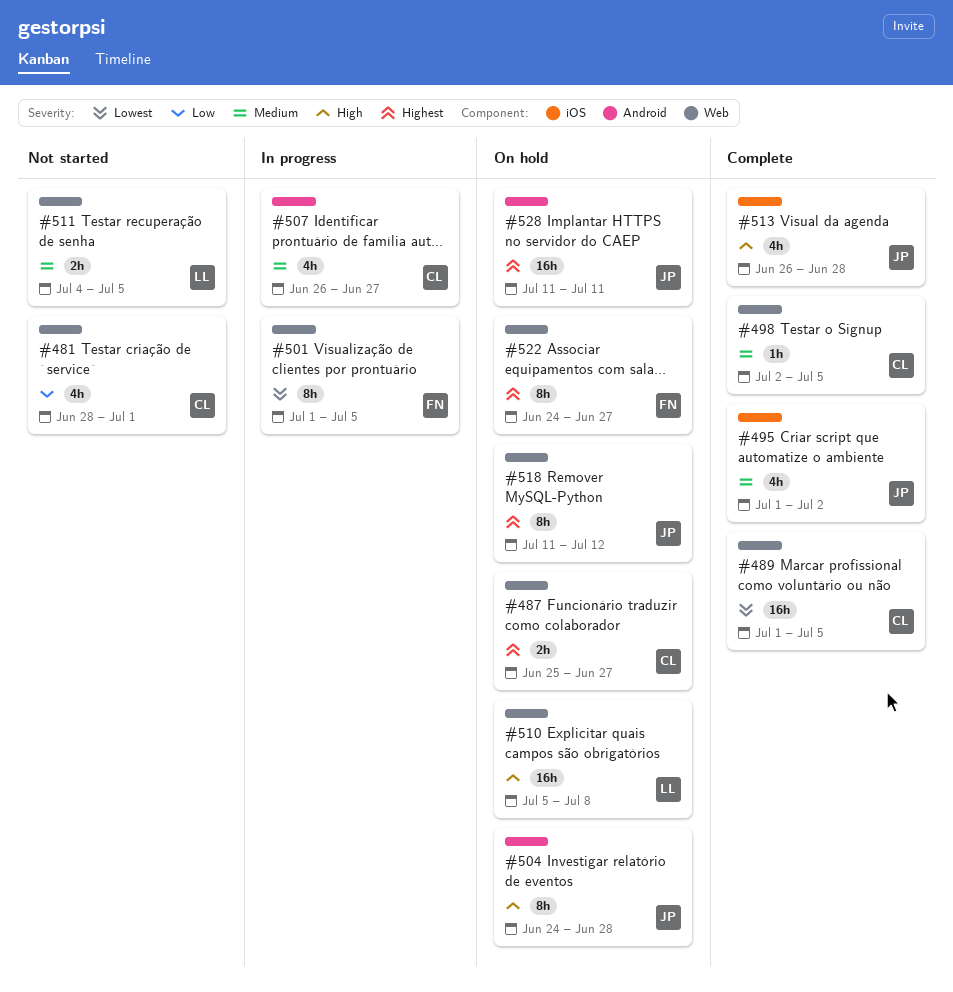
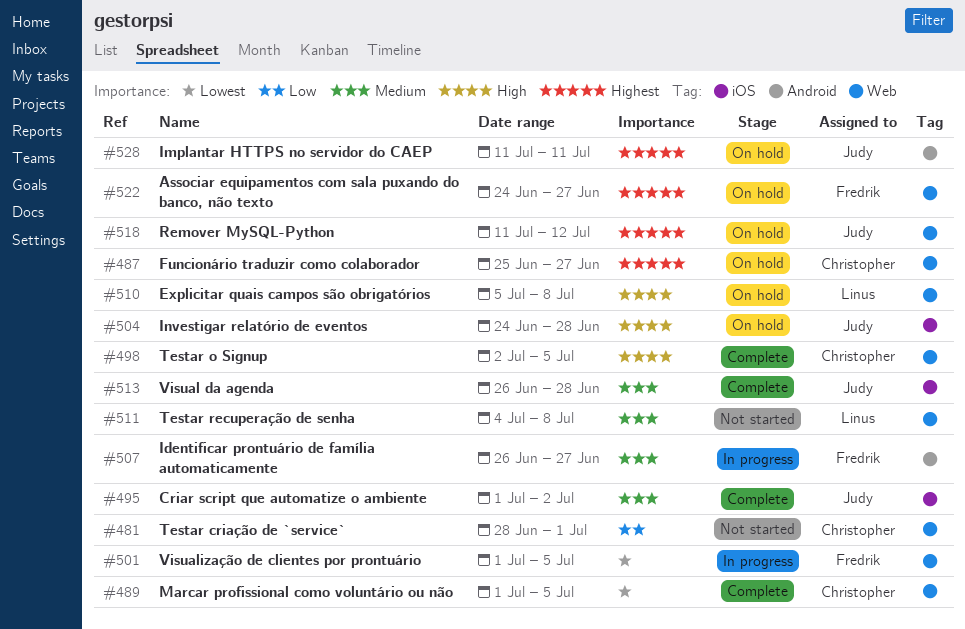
#498, priority: Medium -> High
#504, label: Android -> iOS
#507, owner: Christopher -> Fredrik
#511, due: Jul 5 -> Jul 8
#513, priority: High -> Medium

